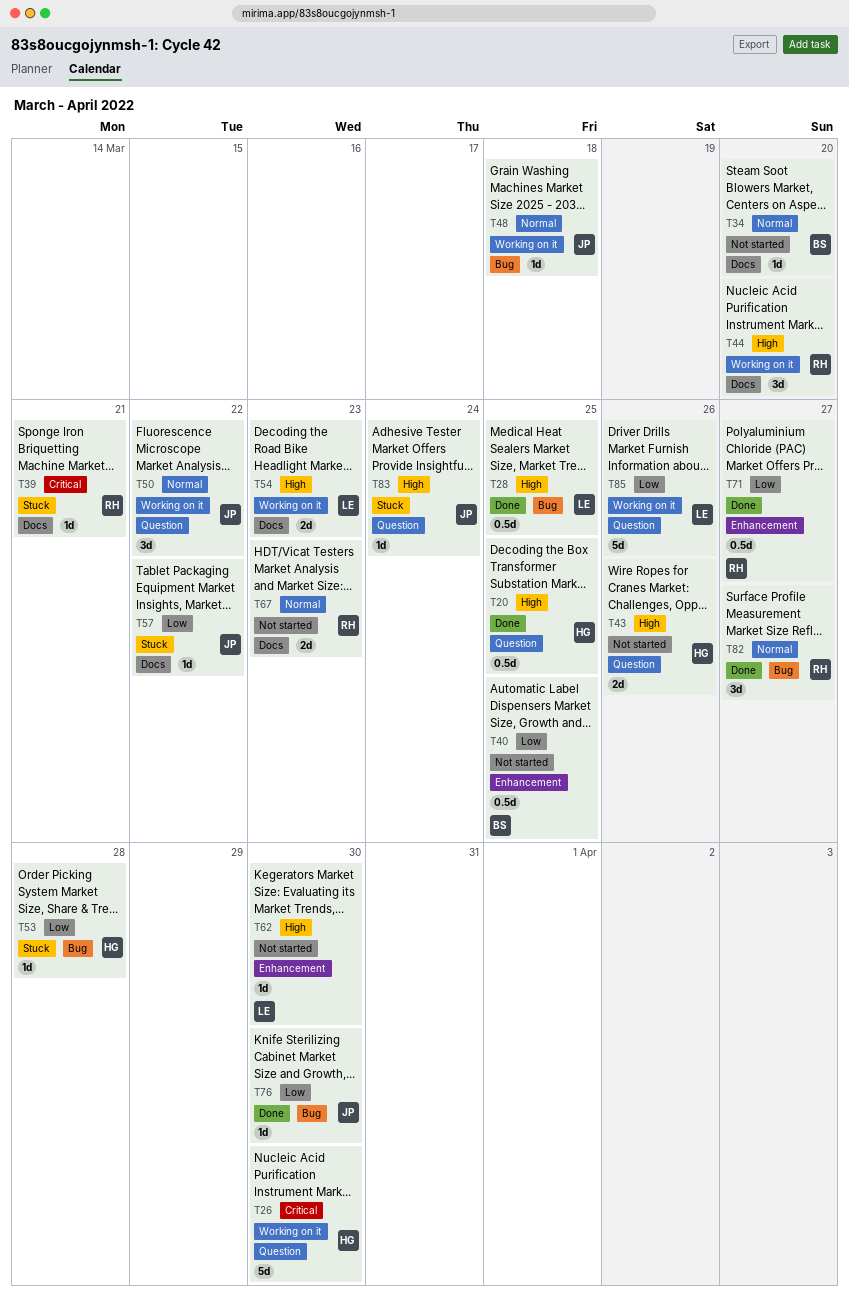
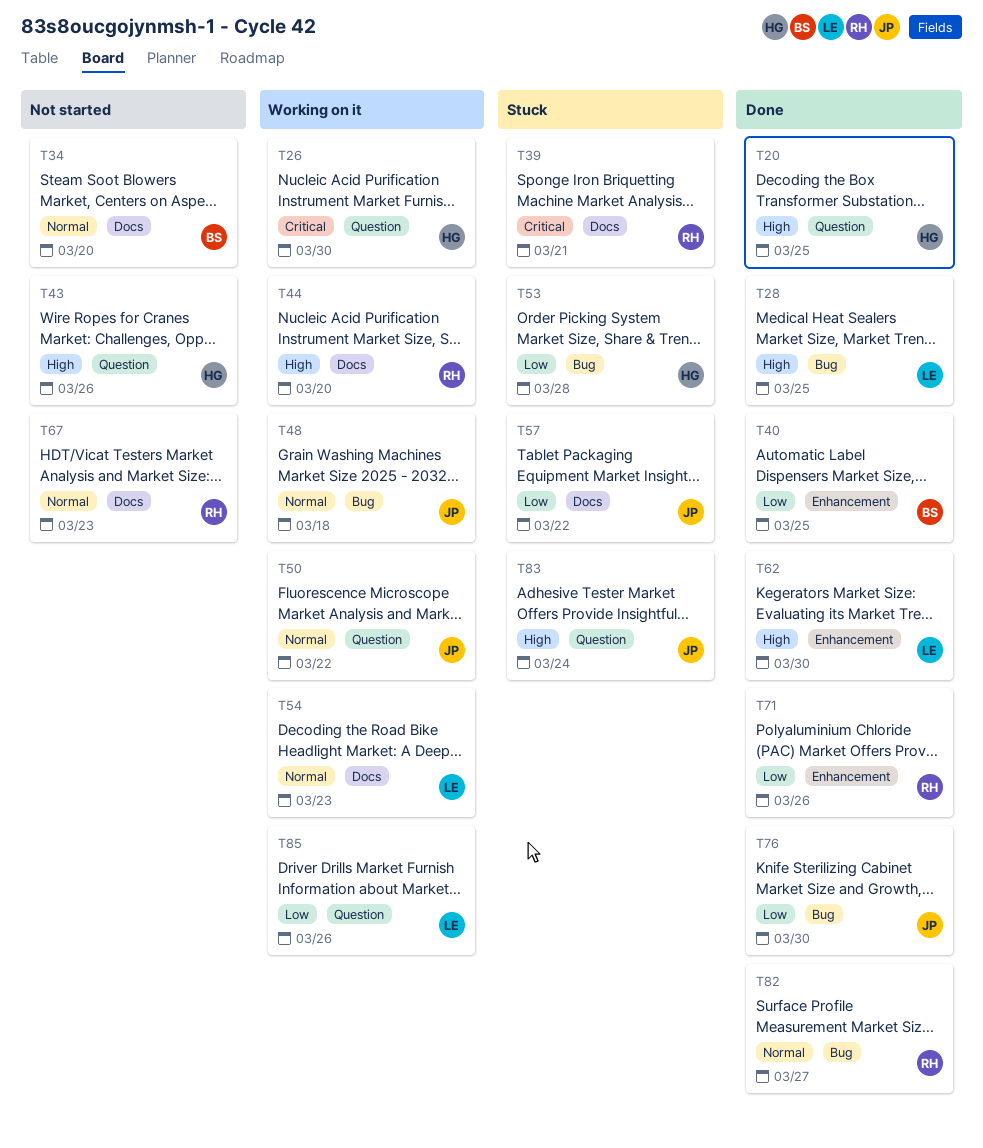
T40, status: Not started -> Done
T54, priority: High -> Normal
T62, status: Not started -> Done
T71, due: Mar 27 -> Mar 26

